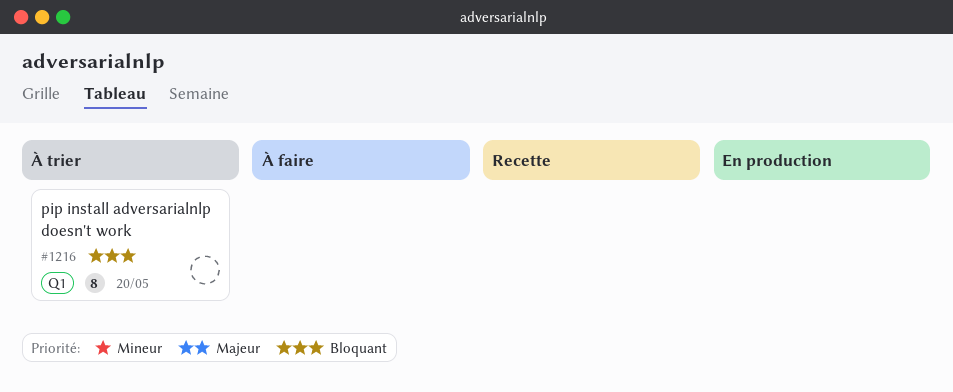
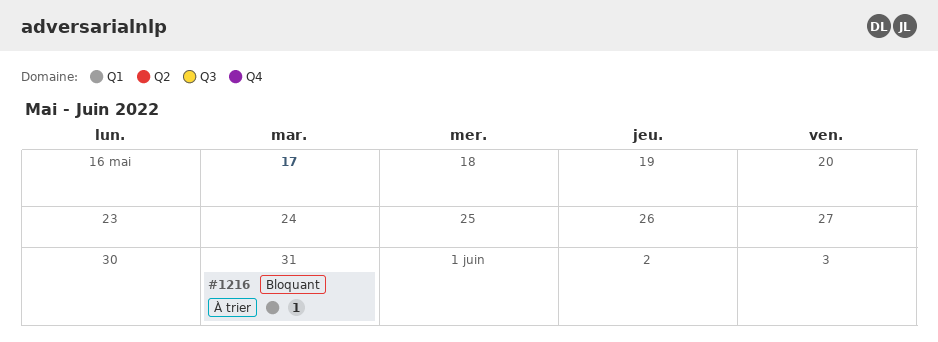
#1216, estimate: 8 -> 1
#1216, due: May 20 -> May 31

